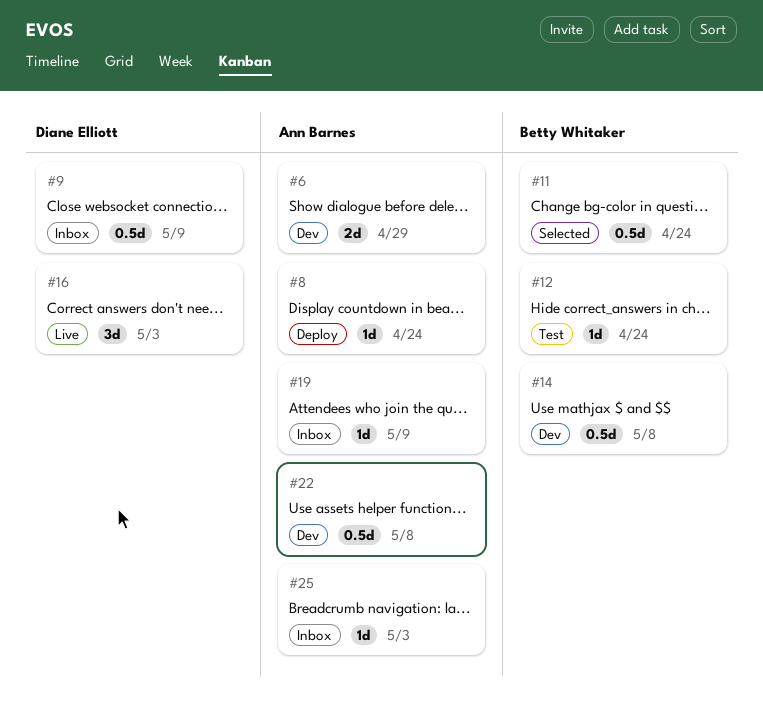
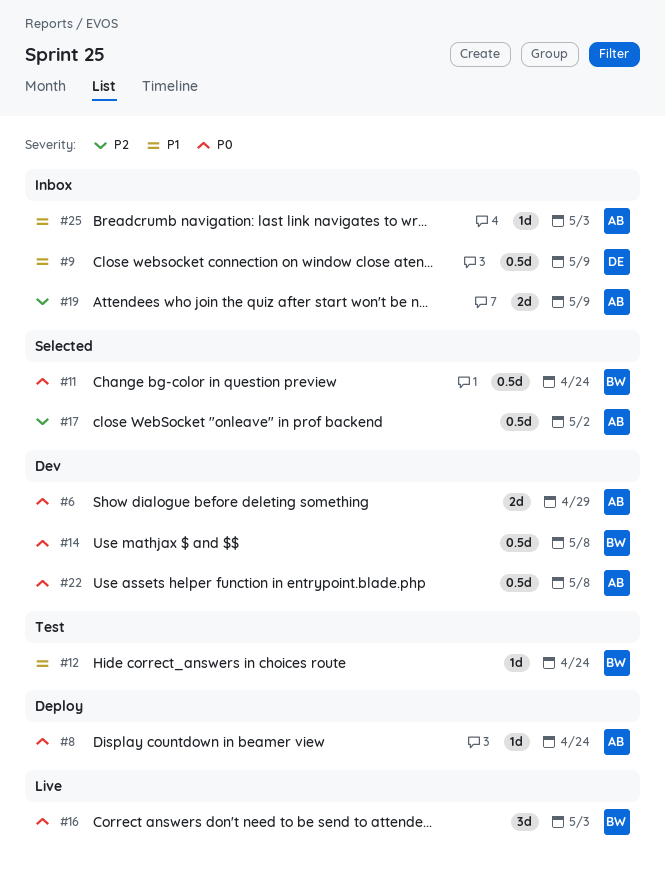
#16, owner: Diane Elliott -> Betty Whitaker
#17: none -> present
#19, estimate: 1d -> 2d

